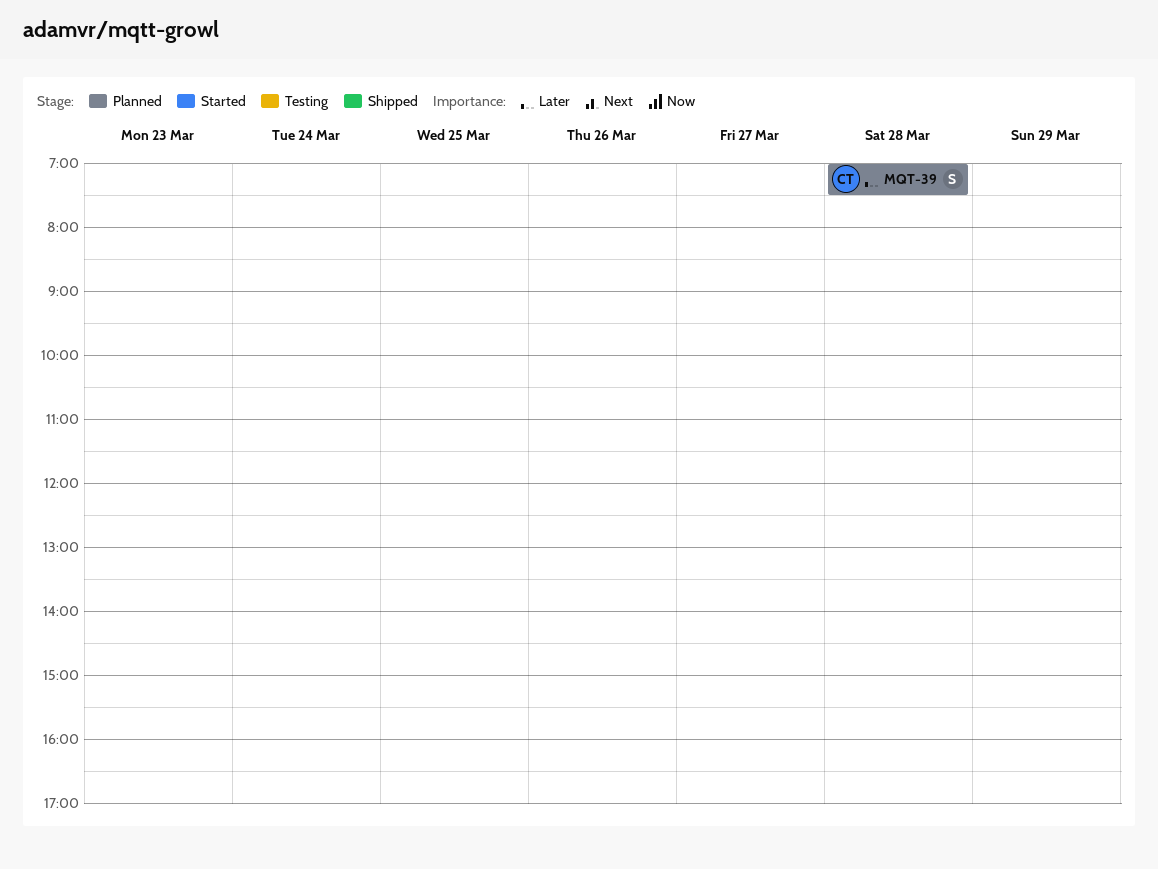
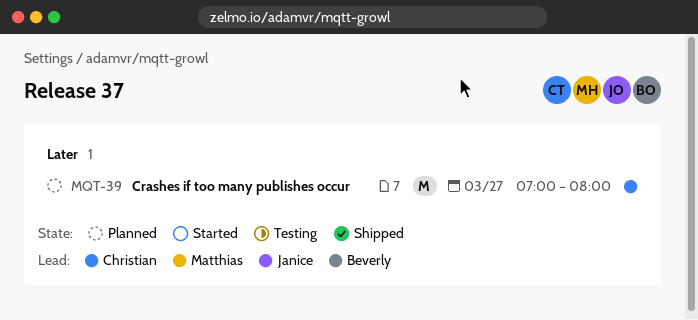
MQT-39, estimate: S -> M
MQT-39, day: Mar 28 -> Mar 27
MQT-39, ends: 07:30 -> 08:00

